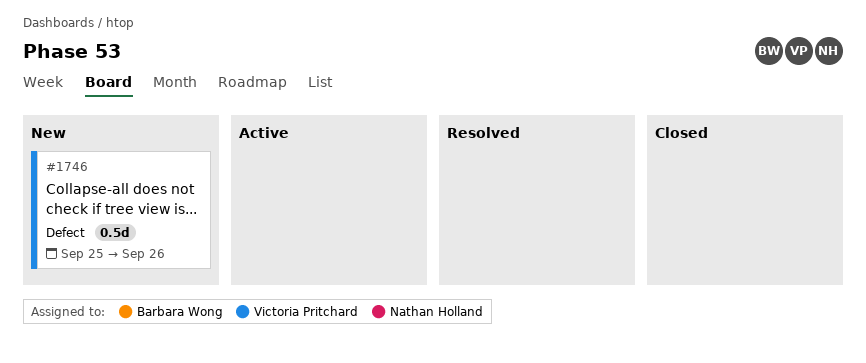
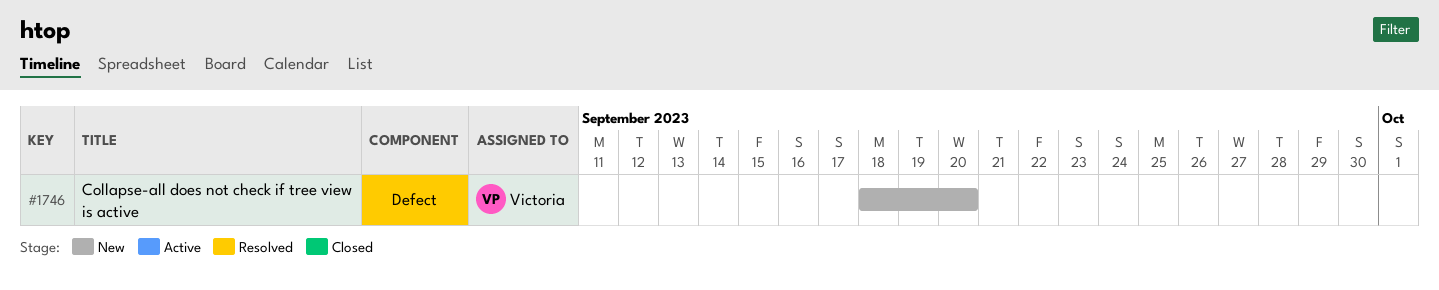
#1746, start: Sep 25 -> Sep 18
#1746, due: Sep 26 -> Sep 20

